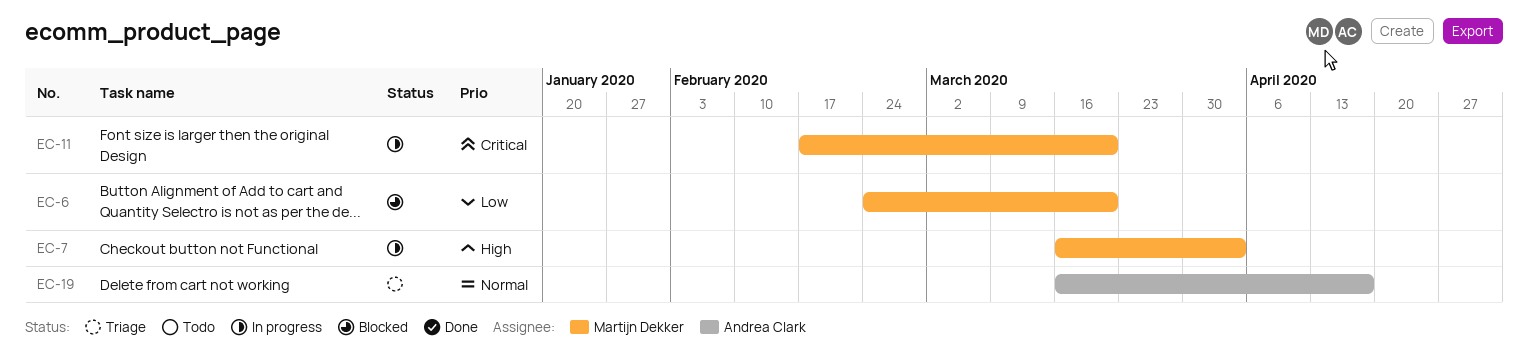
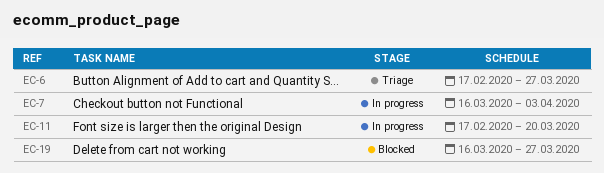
EC-6, status: Blocked -> Triage
EC-6, start: Feb 24 -> Feb 17
EC-6, due: Mar 20 -> Mar 27
EC-19, status: Triage -> Blocked
EC-19, due: Apr 17 -> Mar 27

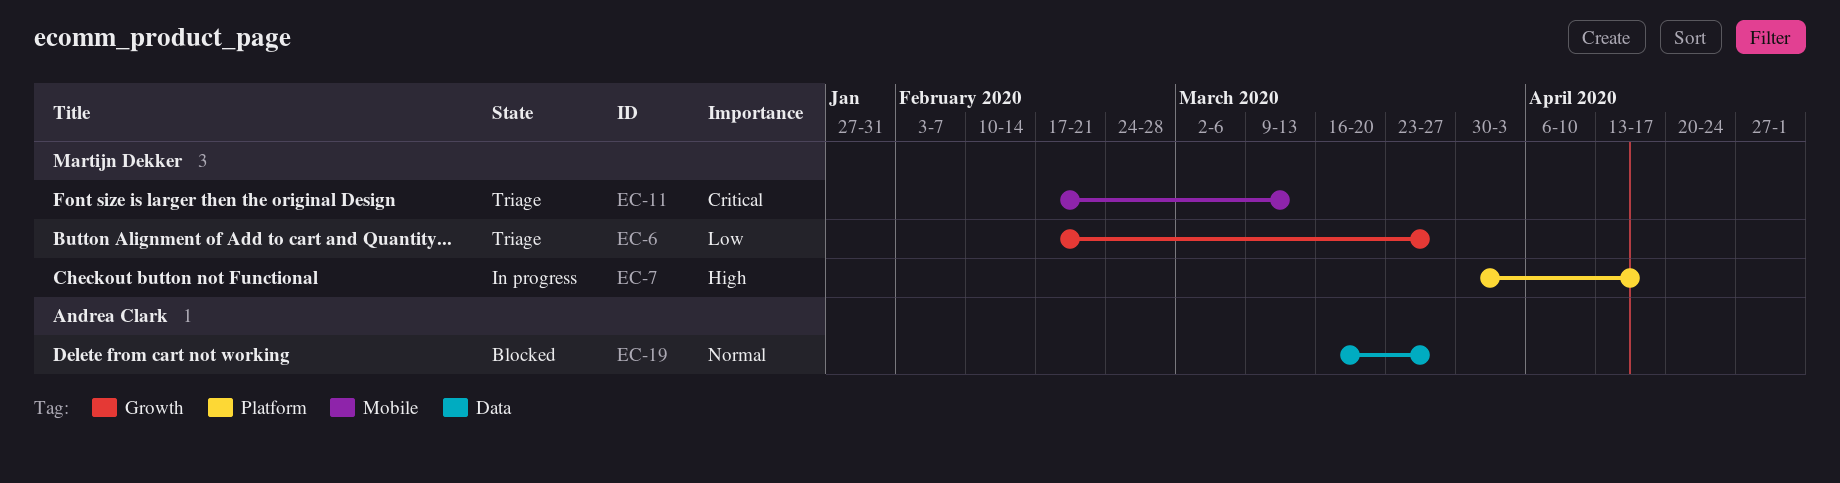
EC-7, start: Mar 16 -> Mar 30
EC-7, due: Apr 3 -> Apr 17
EC-11, status: In progress -> Triage
EC-11, due: Mar 20 -> Mar 13

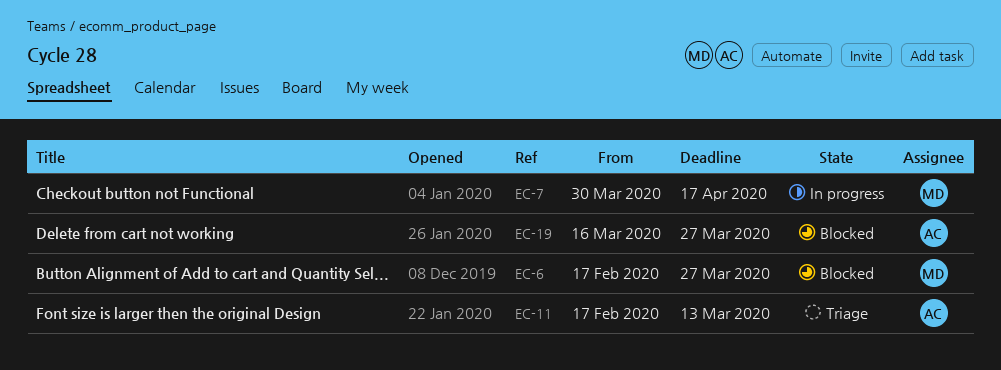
EC-6, status: Triage -> Blocked
EC-11, owner: Martijn Dekker -> Andrea Clark

